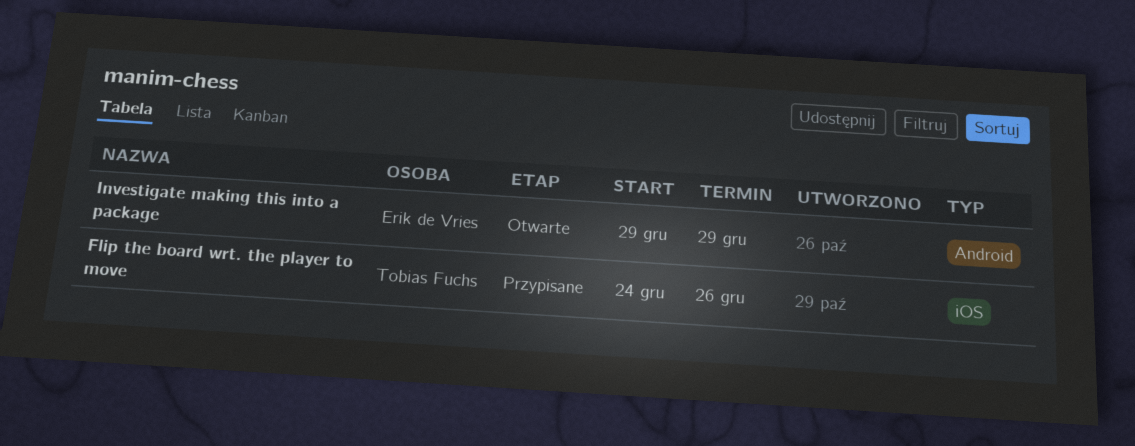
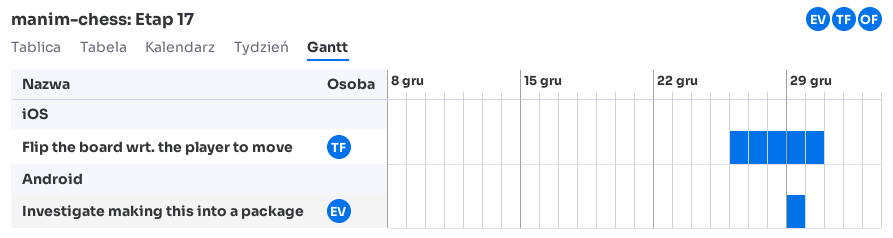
Flip the board wrt. the player to move, start: Dec 24 -> Dec 26
Flip the board wrt. the player to move, due: Dec 26 -> Dec 30

